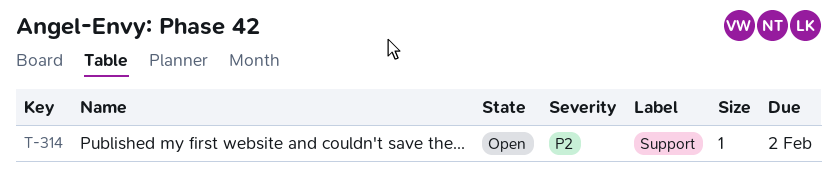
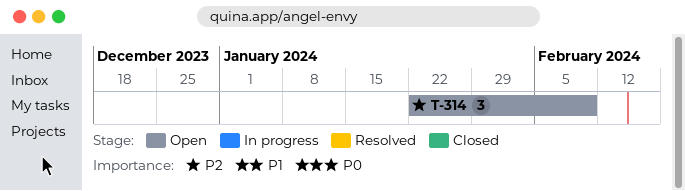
T-314, estimate: 1 -> 3
T-314, due: Feb 2 -> Feb 9

